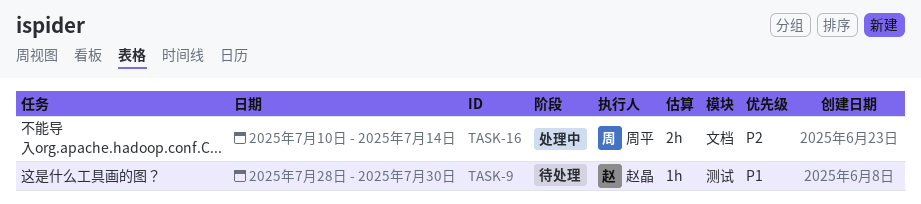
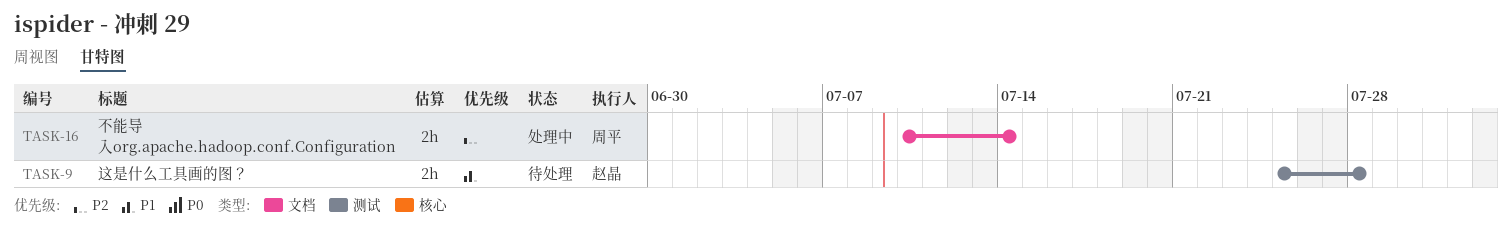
TASK-9, estimate: 1h -> 2h
TASK-9, start: Jul 28 -> Jul 25
TASK-9, due: Jul 30 -> Jul 28

